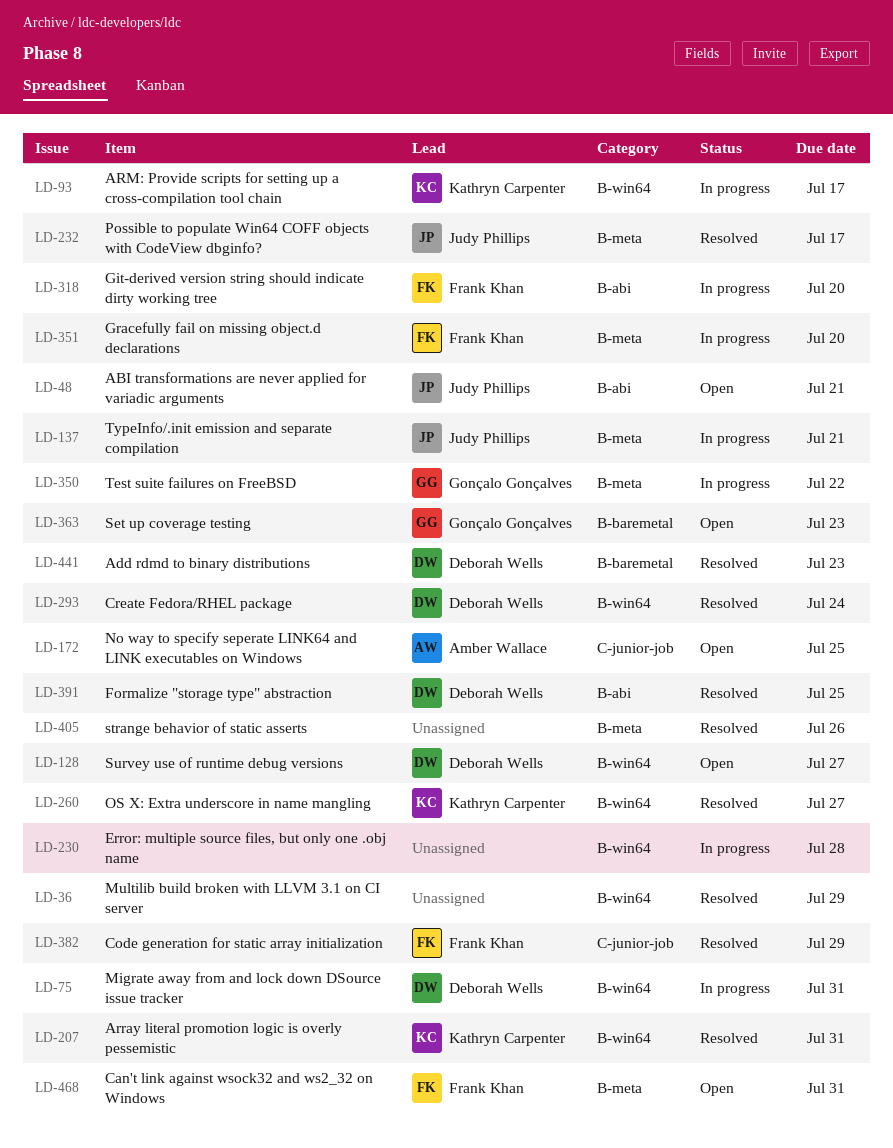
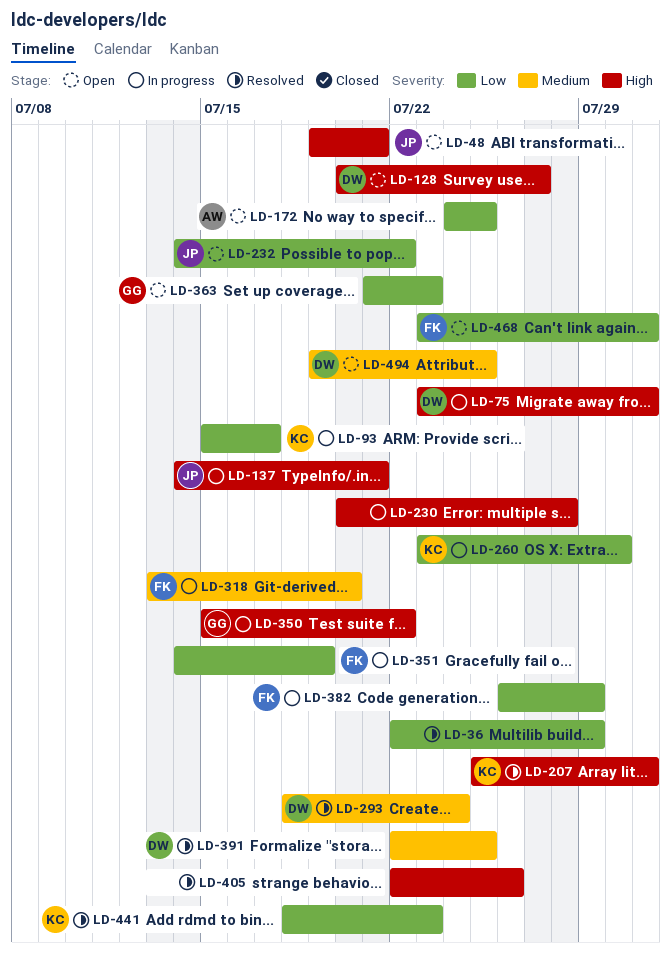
LD-232, status: Resolved -> Open
LD-232, due: Jul 17 -> Jul 22
LD-260, status: Resolved -> In progress
LD-260, due: Jul 27 -> Jul 30
LD-351, due: Jul 20 -> Jul 19
LD-382, status: Resolved -> In progress
LD-441, owner: Deborah Wells -> Kathryn Carpenter
LD-494: none -> present

